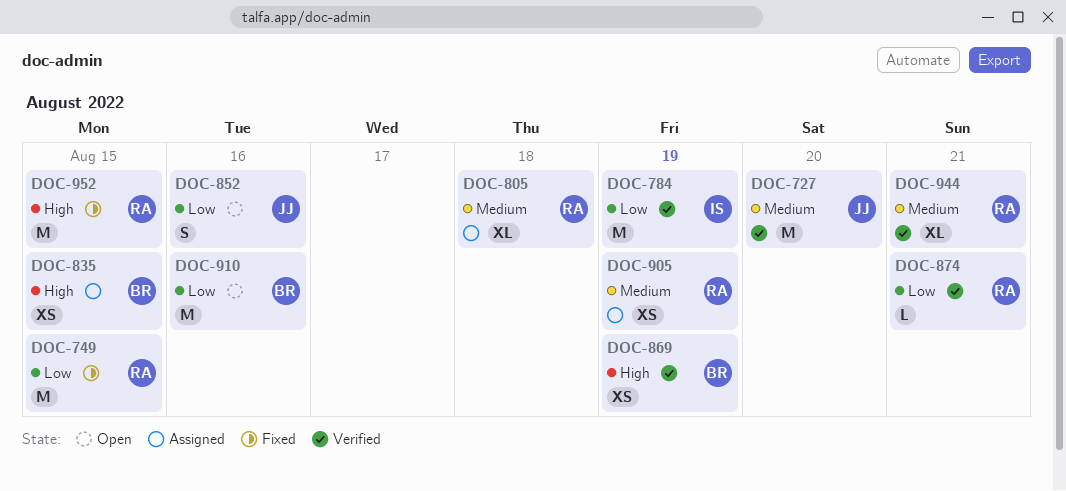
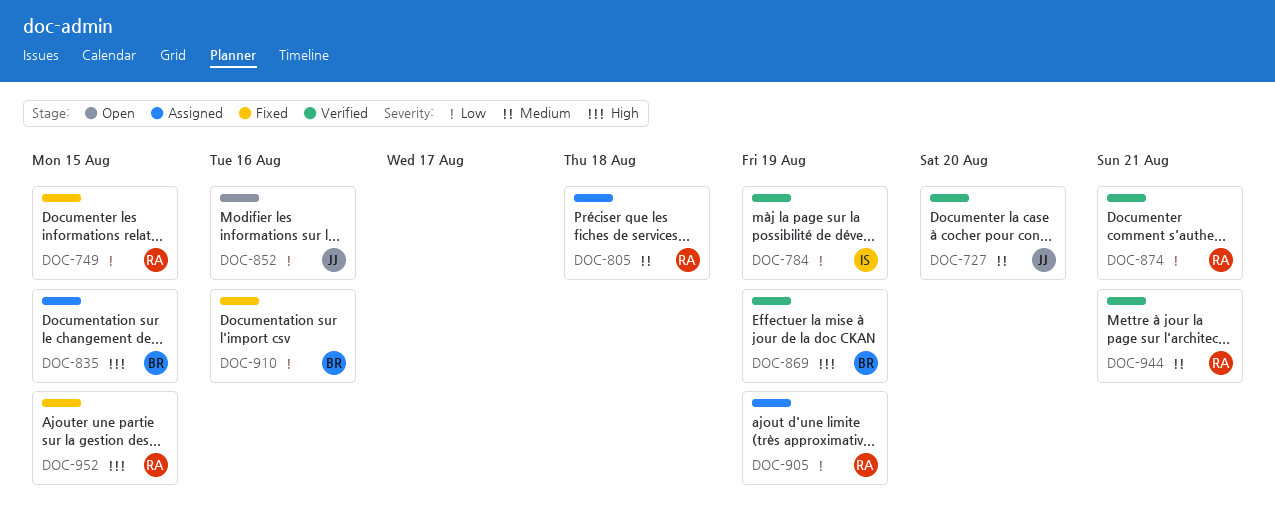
DOC-905, priority: Medium -> Low
DOC-910, status: Open -> Fixed

